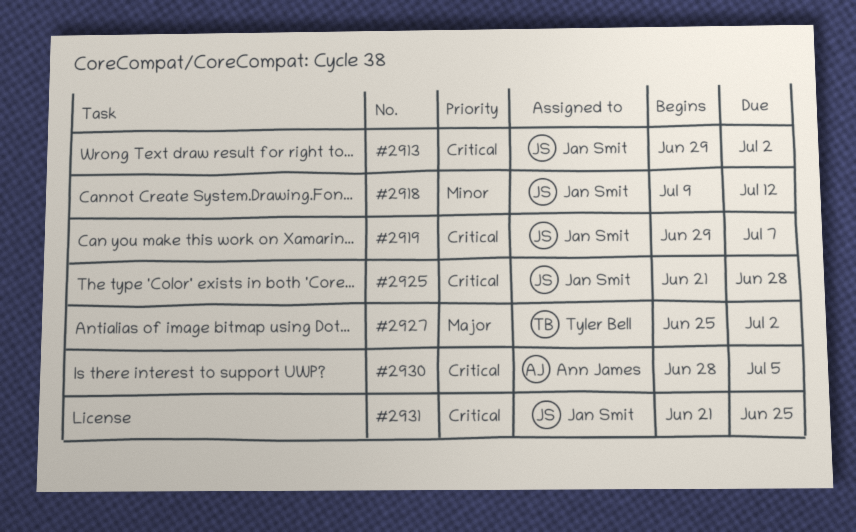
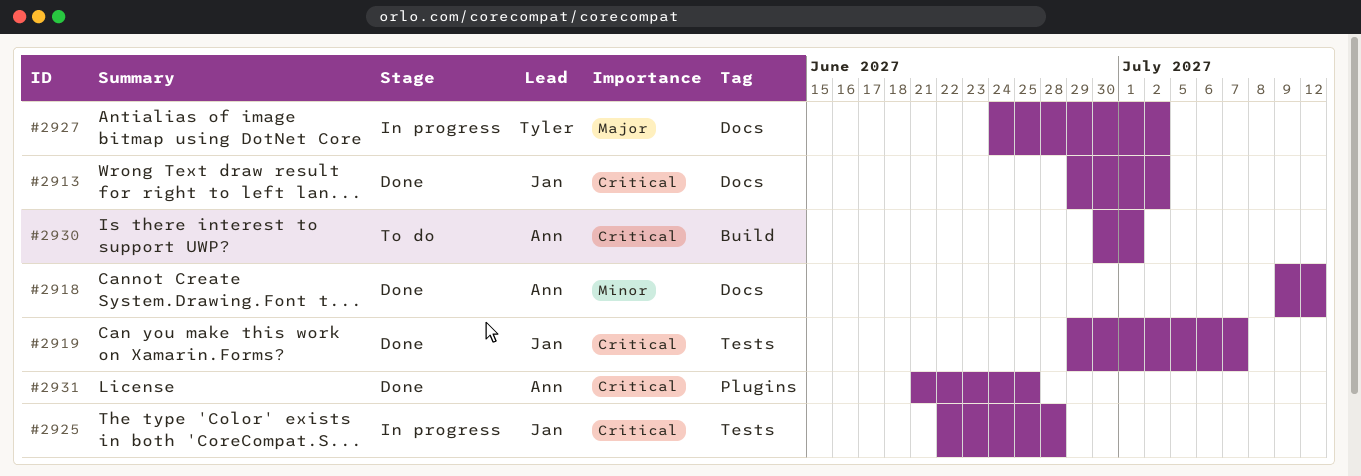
#2918, owner: Jan Smit -> Ann James
#2925, start: Jun 21 -> Jun 22
#2927, start: Jun 25 -> Jun 24
#2930, start: Jun 28 -> Jun 30
#2930, due: Jul 5 -> Jul 1
#2931, owner: Jan Smit -> Ann James

